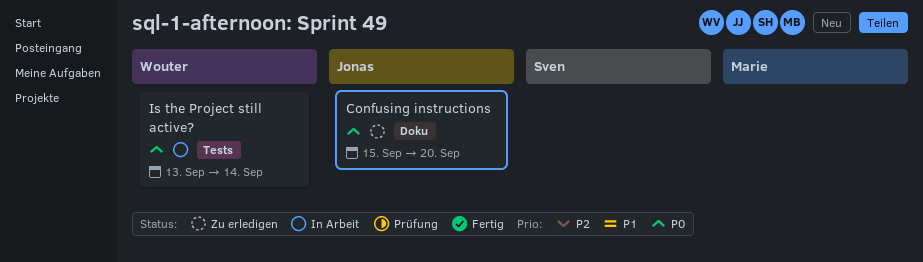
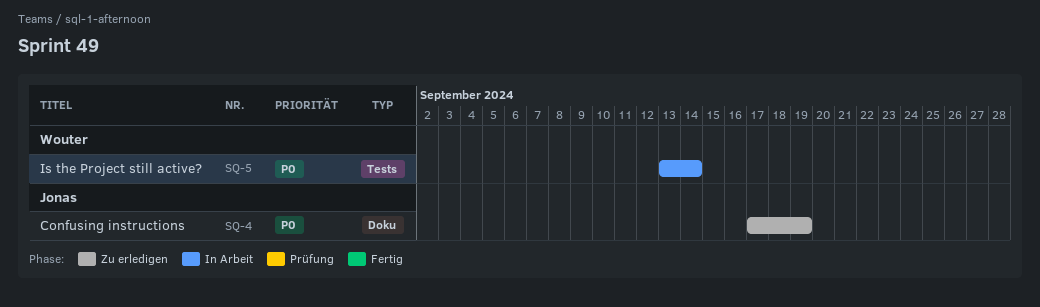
Confusing instructions, start: Sep 15 -> Sep 17
Confusing instructions, due: Sep 20 -> Sep 19

